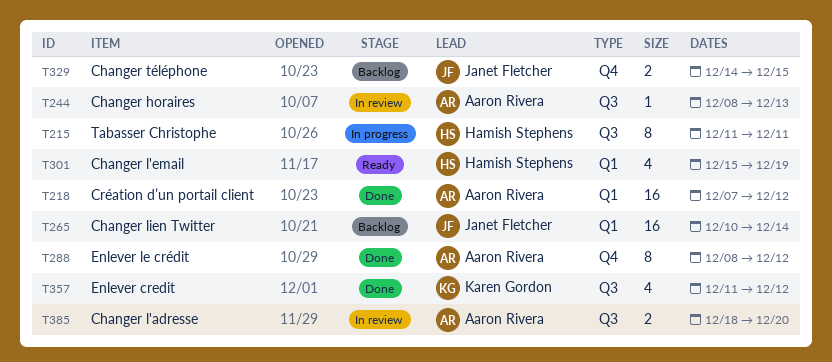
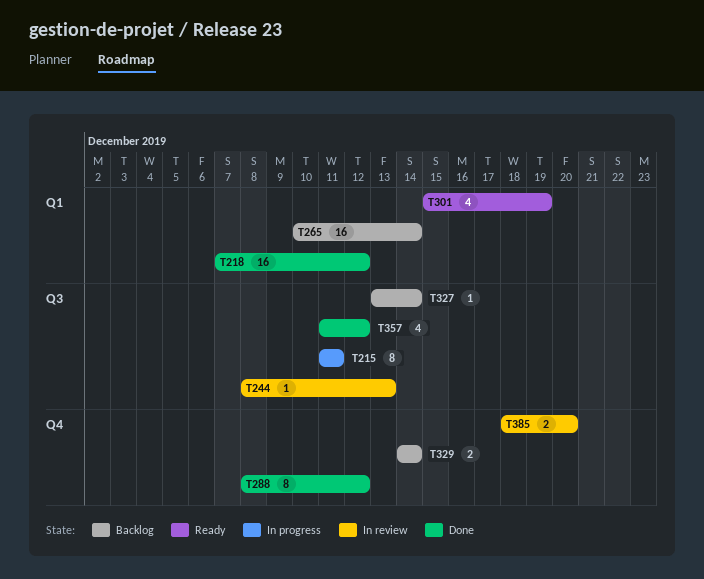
T327: none -> present
T329, due: Dec 15 -> Dec 14
T385, label: Q3 -> Q4

